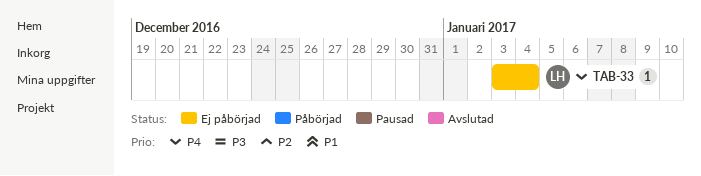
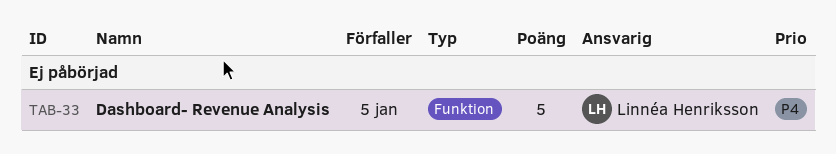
TAB-33, estimate: 1 -> 5
TAB-33, due: Jan 4 -> Jan 5

